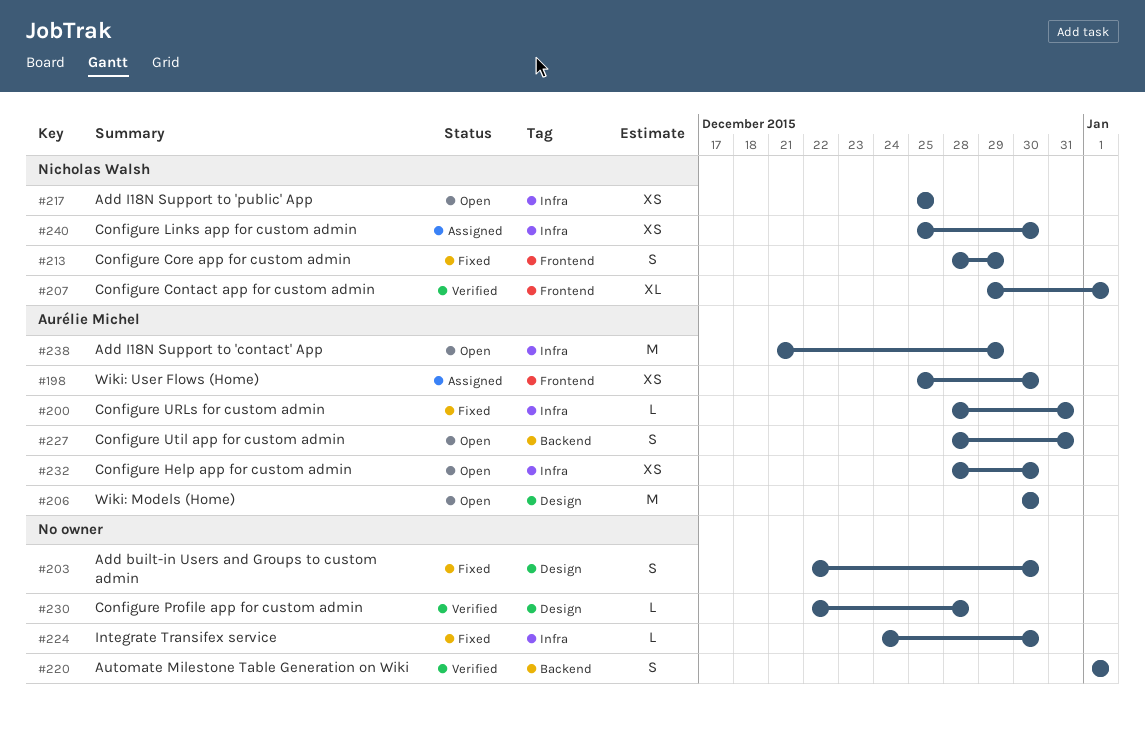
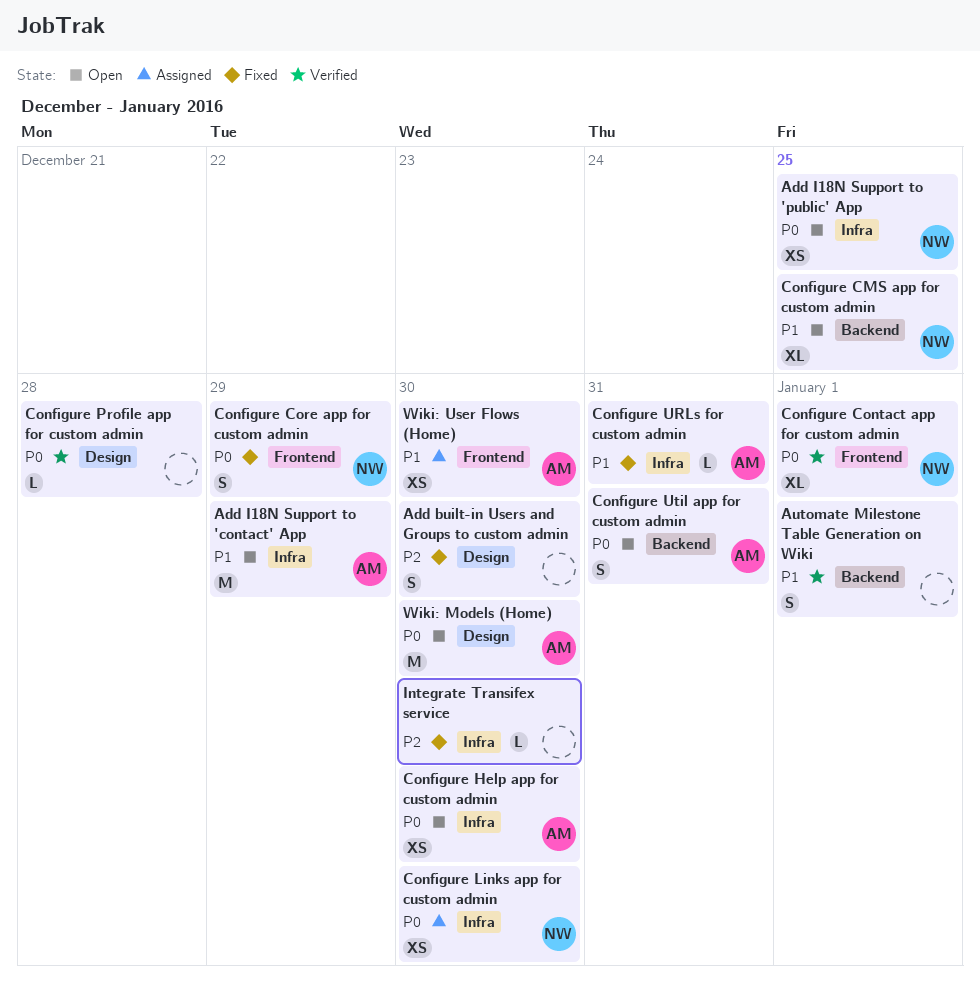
Configure CMS app for custom admin: none -> present

